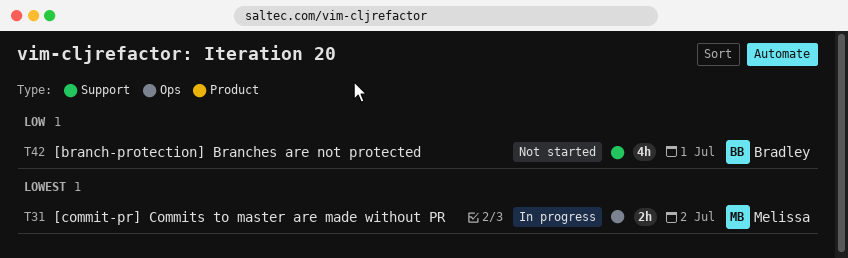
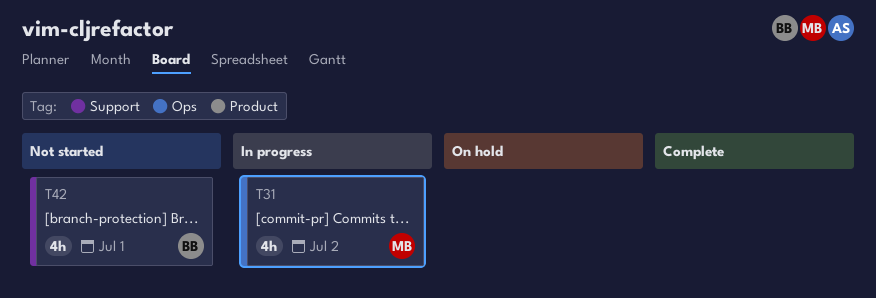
T31, estimate: 2h -> 4h

